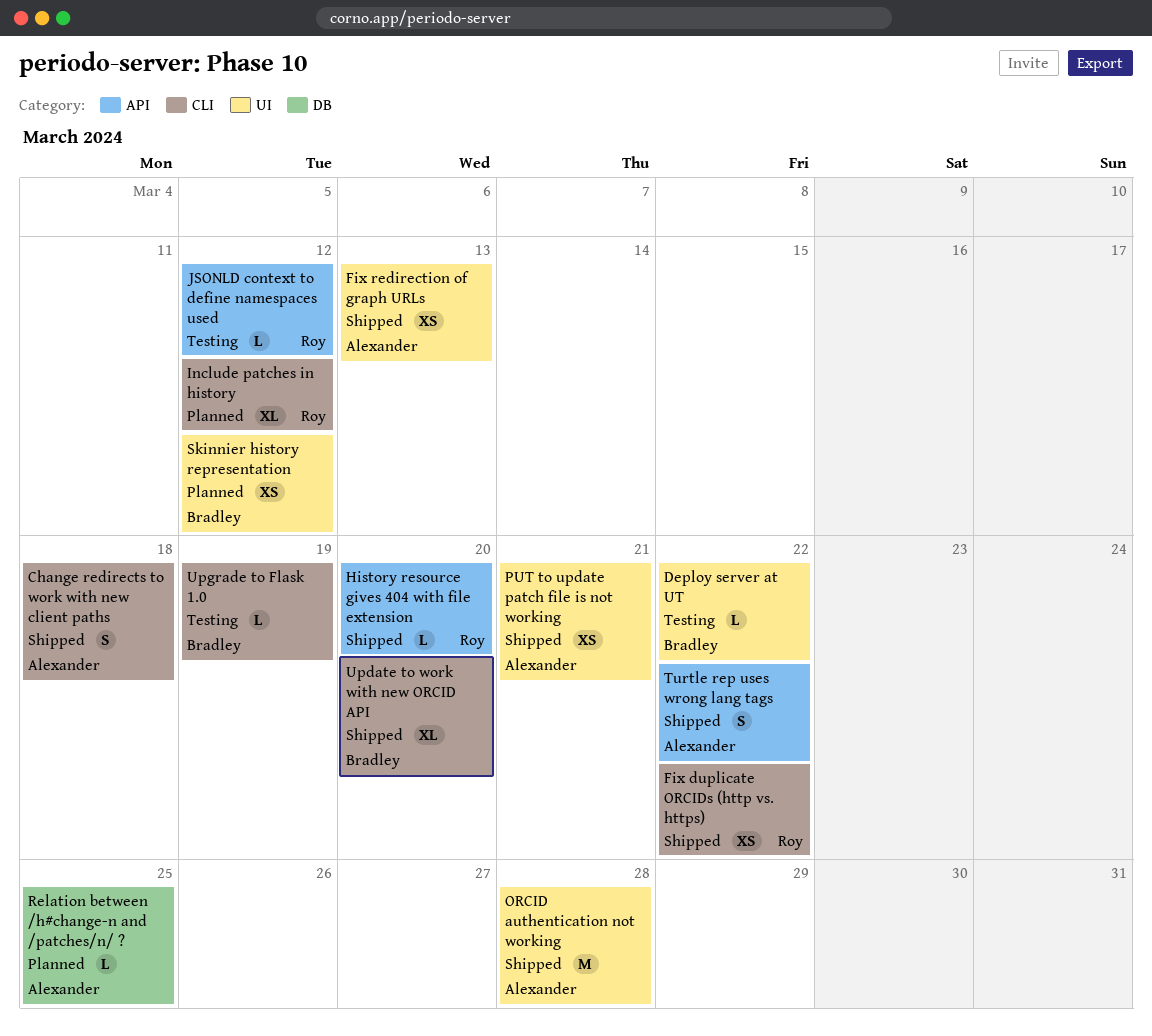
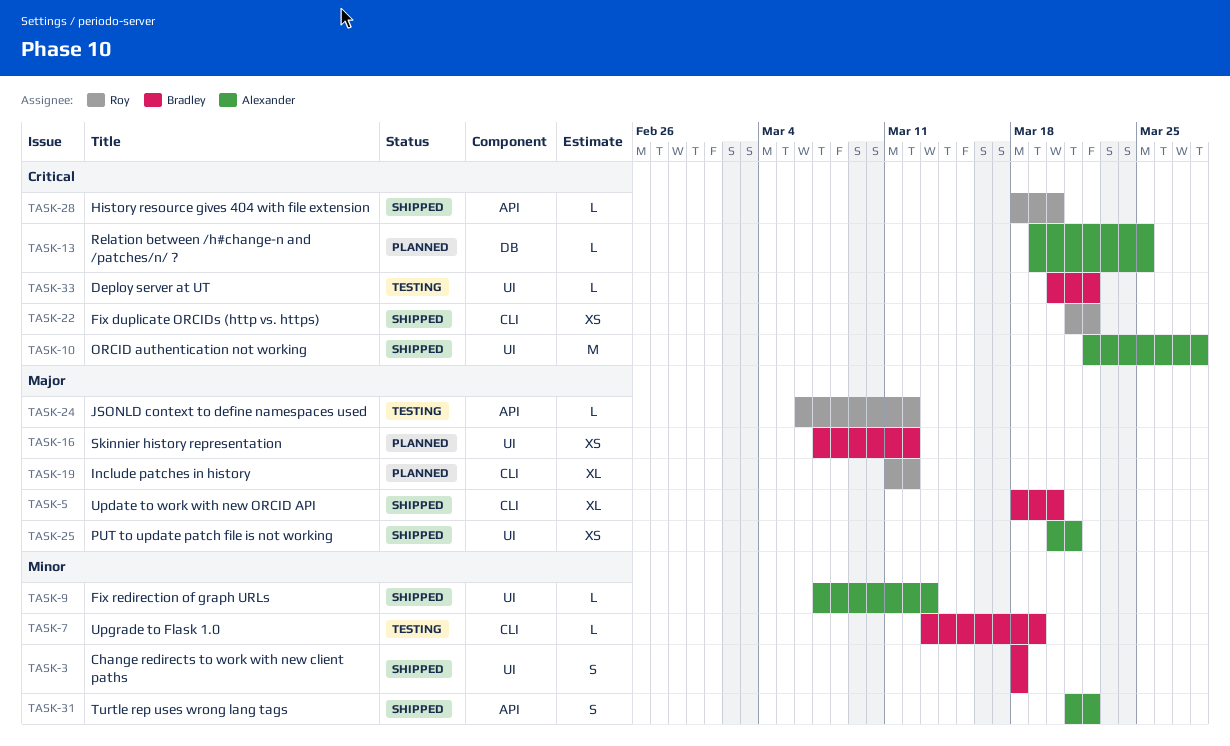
Change redirects to work with new client paths, owner: Alexander -> Bradley
Change redirects to work with new client paths, label: CLI -> UI
Fix redirection of graph URLs, estimate: XS -> L

